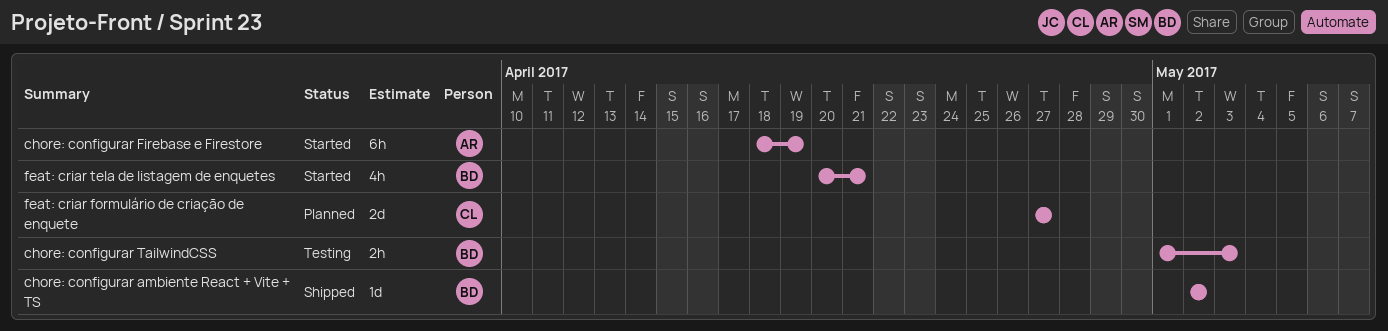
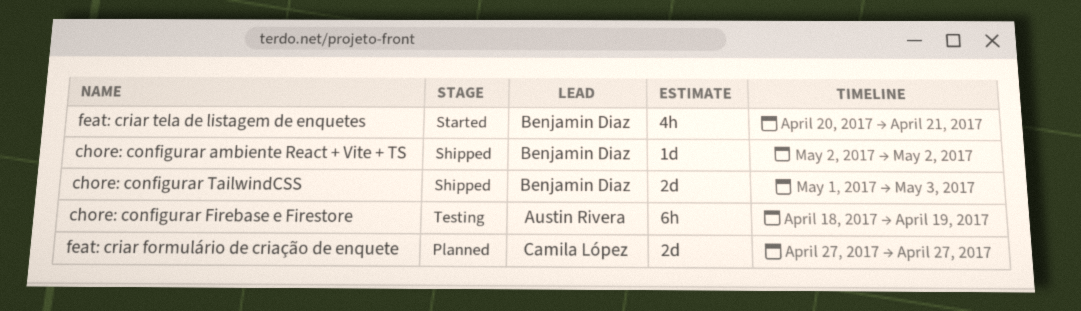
chore: configurar Firebase e Firestore, status: Started -> Testing
chore: configurar TailwindCSS, status: Testing -> Shipped
chore: configurar TailwindCSS, estimate: 2h -> 2d

